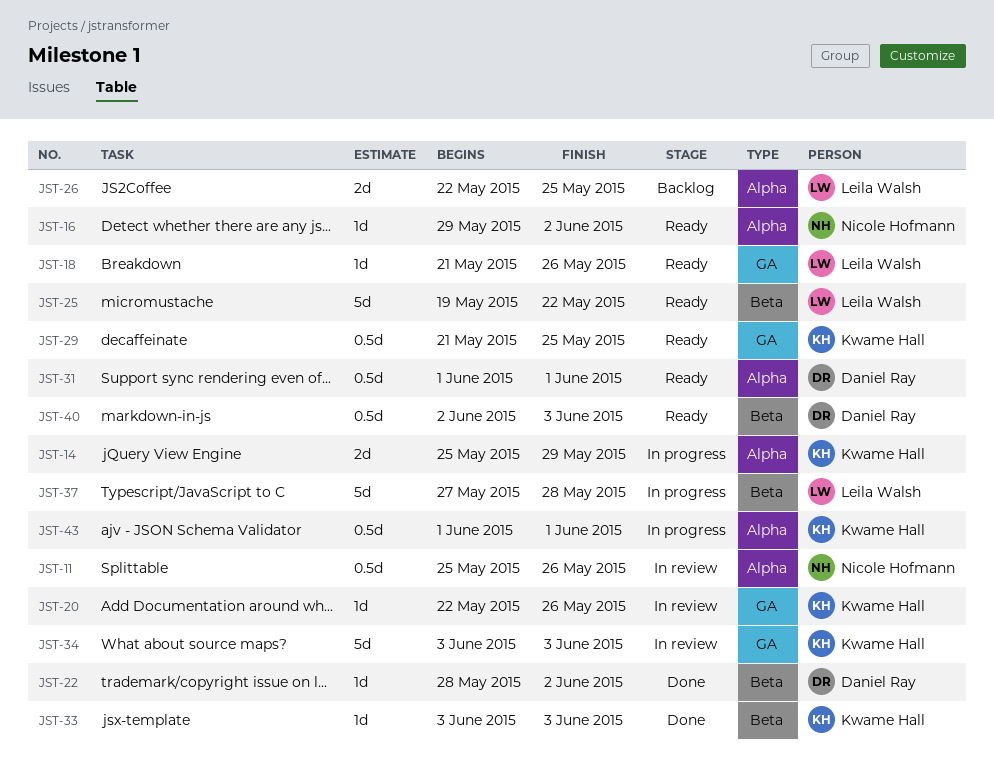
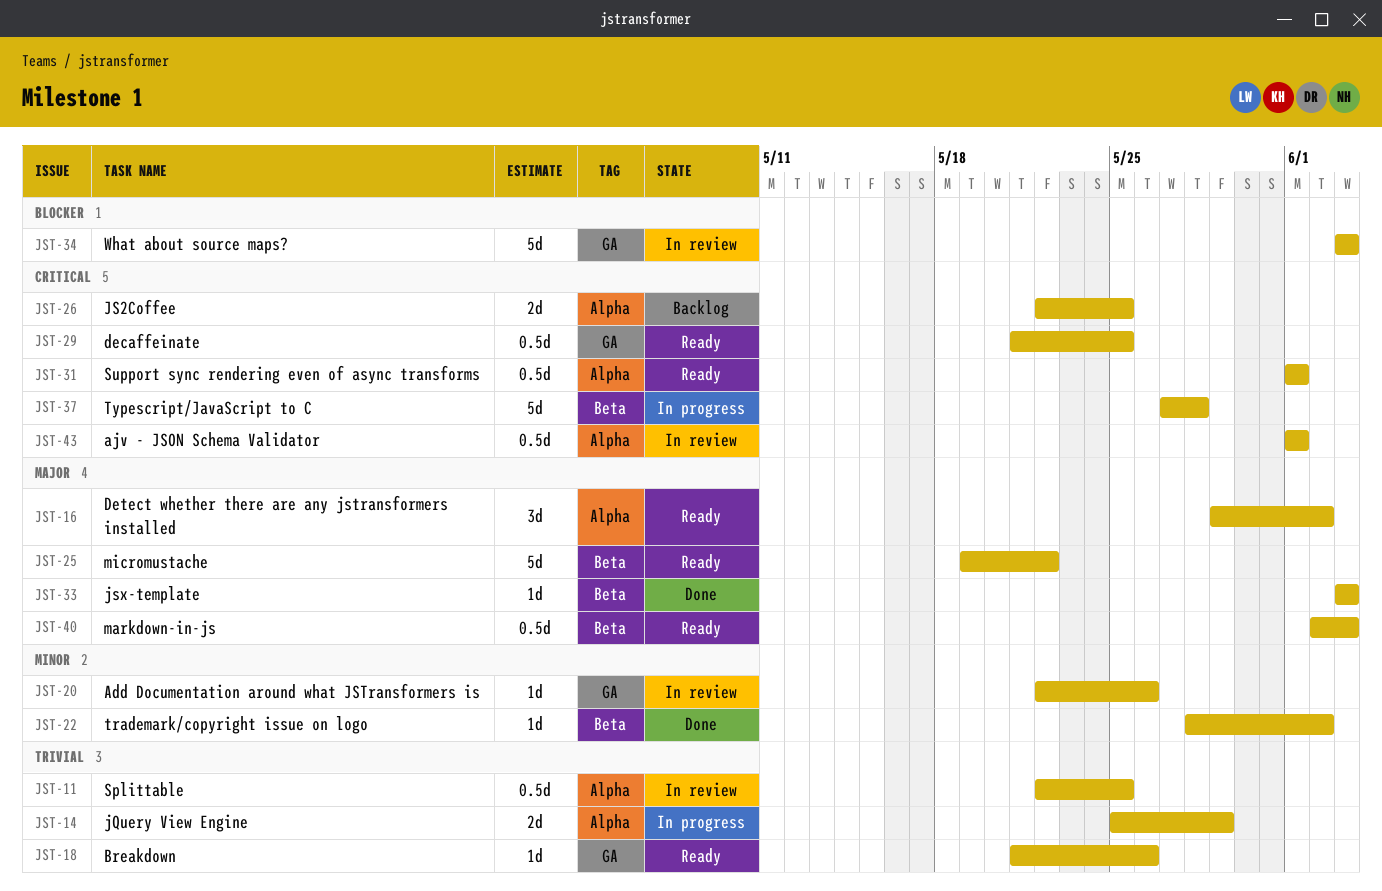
JST-11, start: May 25 -> May 22
JST-11, due: May 26 -> May 25
JST-16, estimate: 1d -> 3d
JST-43, status: In progress -> In review

